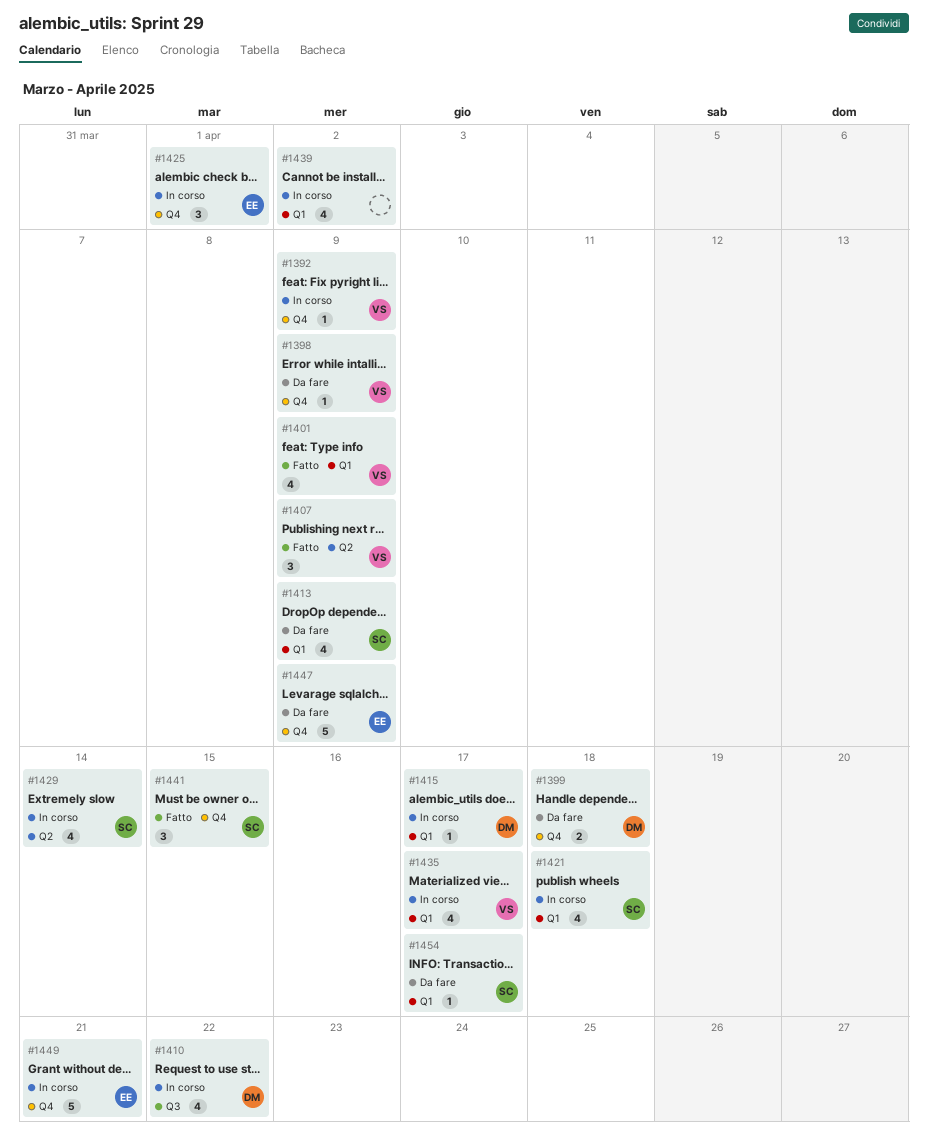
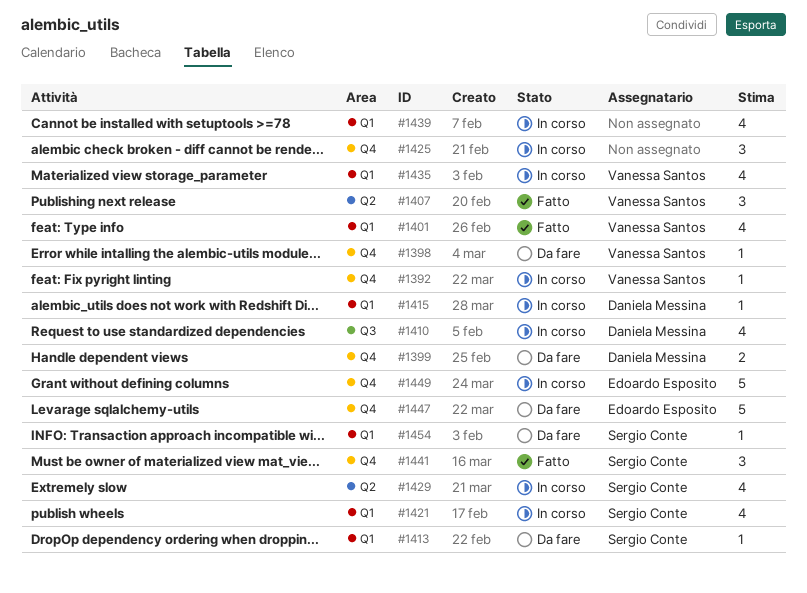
#1413, estimate: 4 -> 1
#1425, owner: Edoardo Esposito -> none

